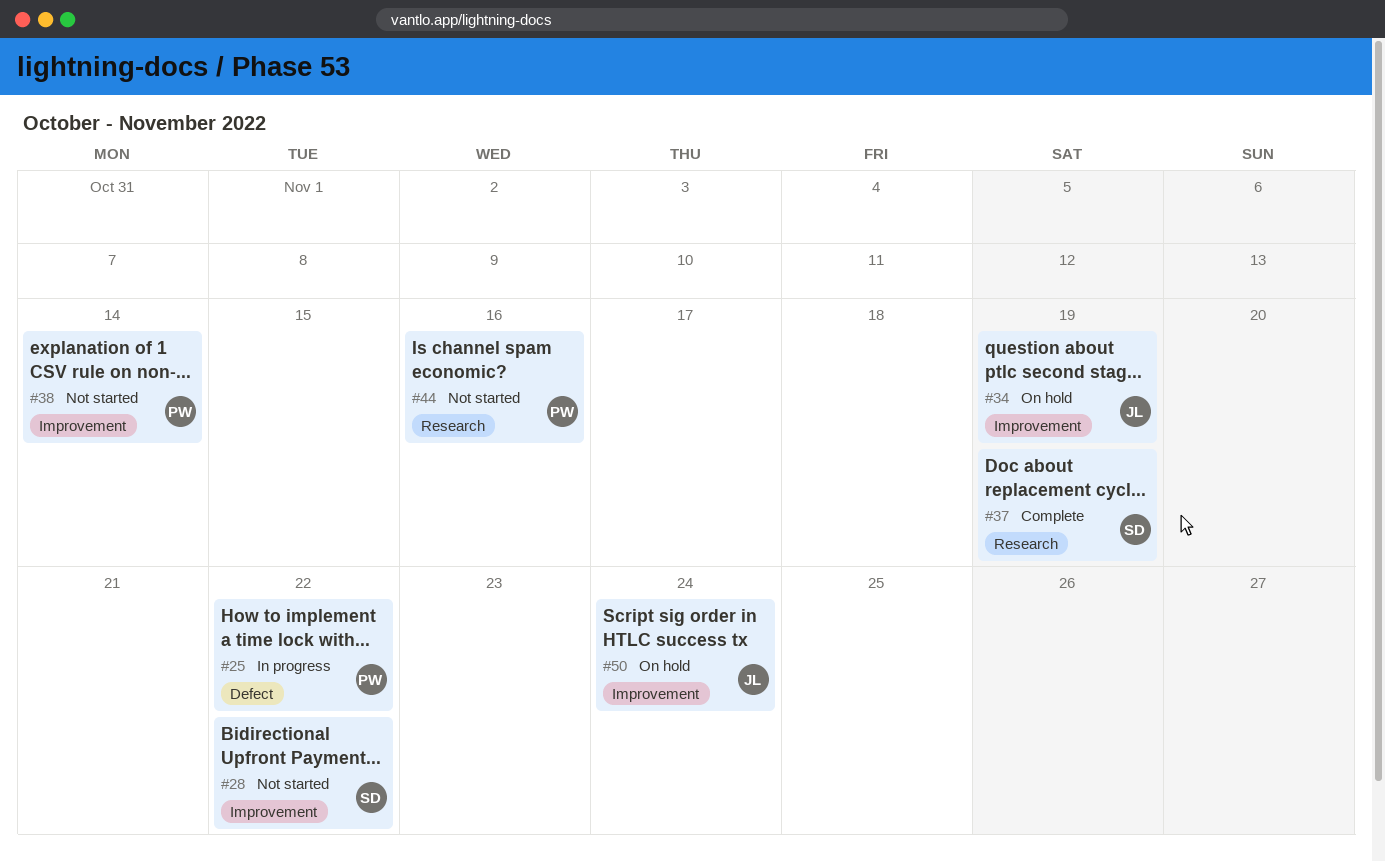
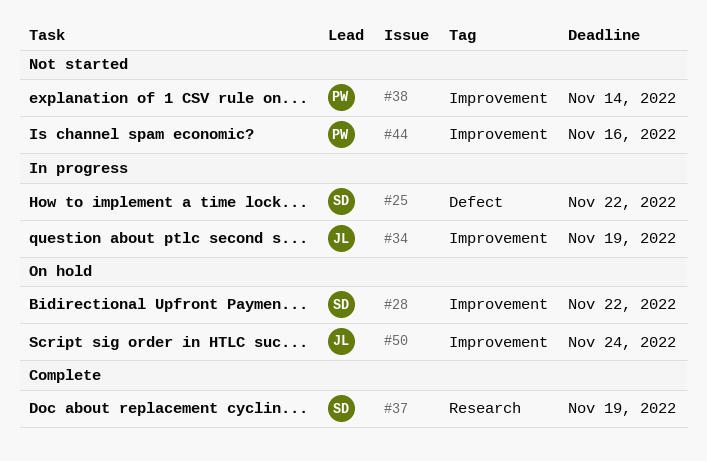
#25, owner: PW -> SD
#28, status: Not started -> On hold
#34, status: On hold -> In progress
#44, label: Research -> Improvement

